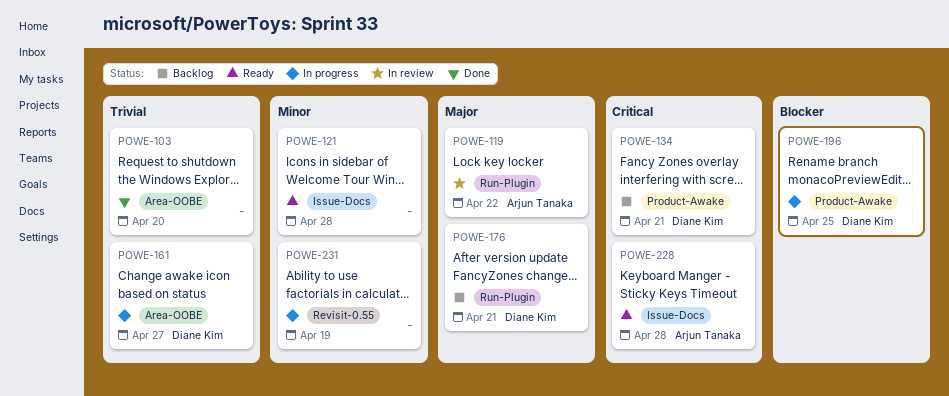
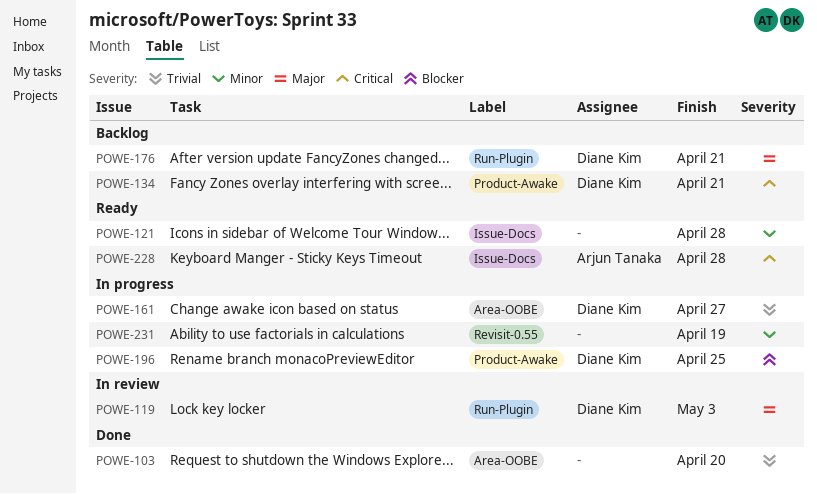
POWE-119, owner: Arjun Tanaka -> Diane Kim
POWE-119, due: Apr 22 -> May 3

